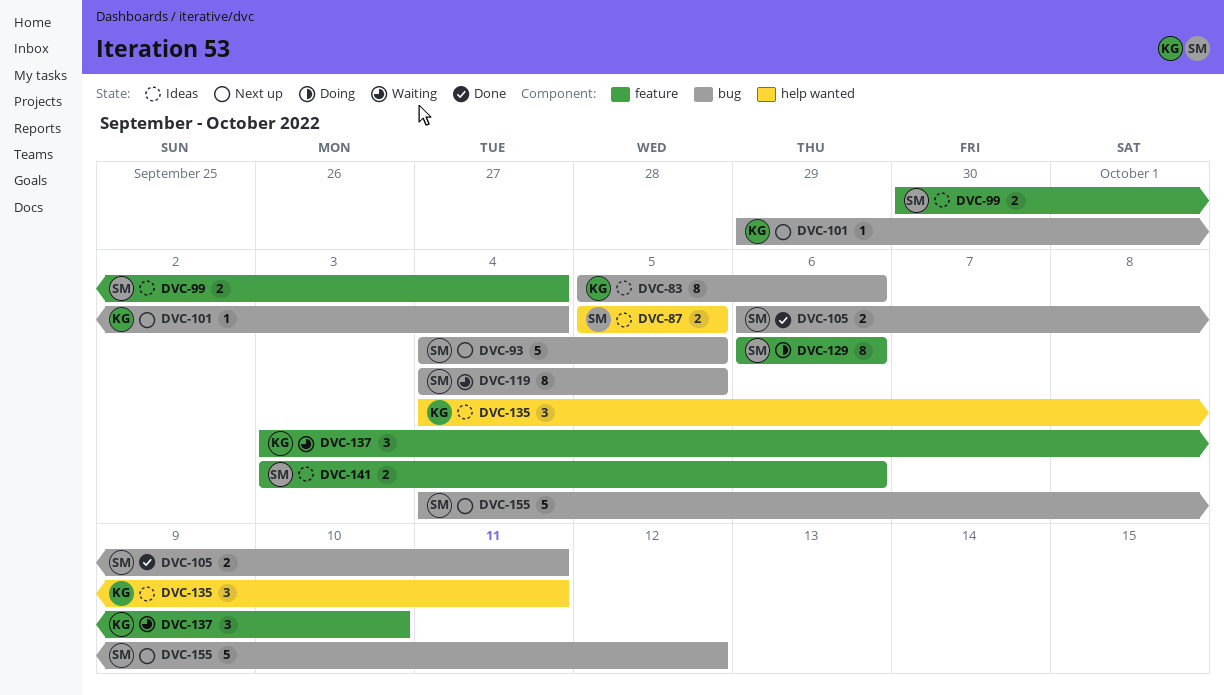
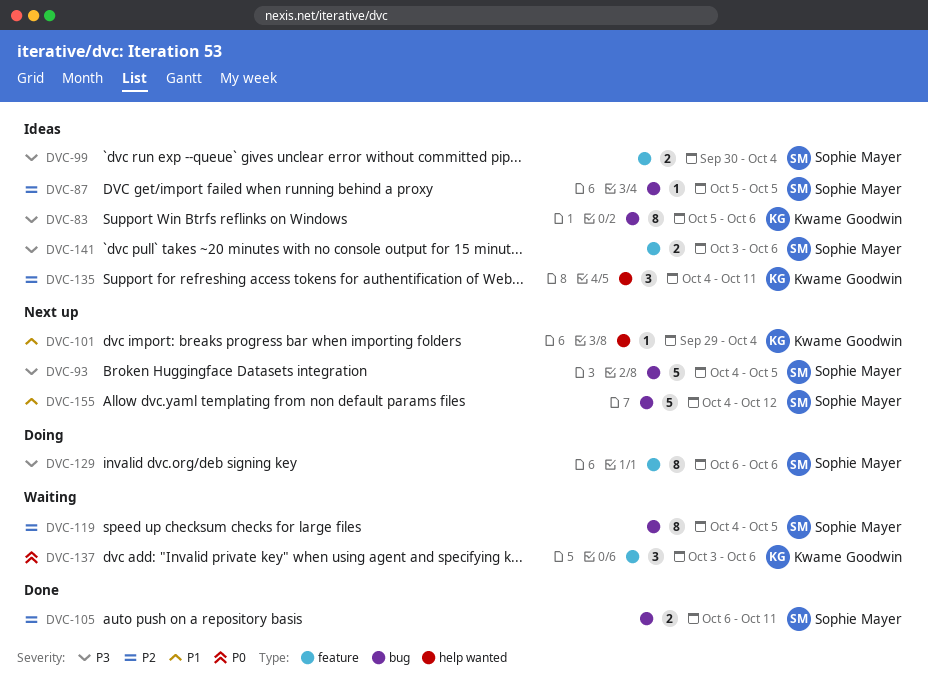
DVC-87, label: help wanted -> bug
DVC-87, estimate: 2 -> 1
DVC-101, label: bug -> help wanted
DVC-137, due: Oct 10 -> Oct 6

